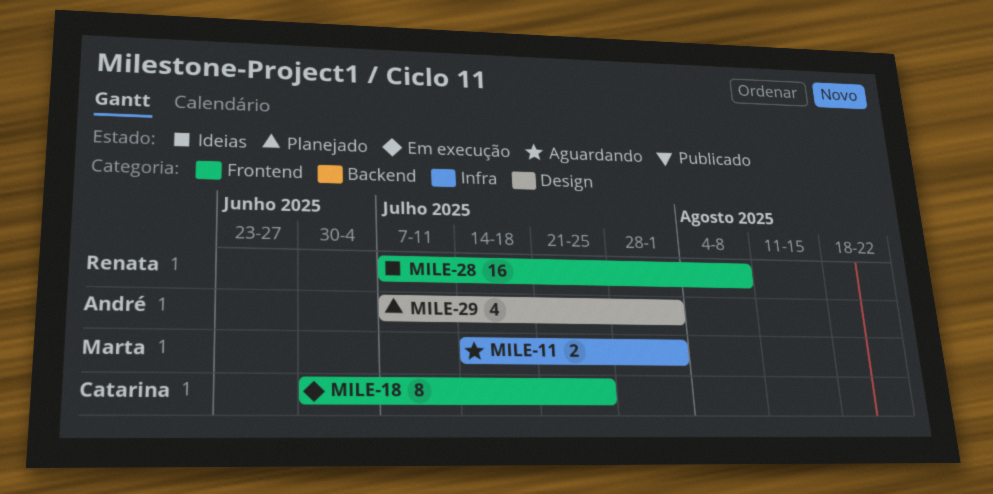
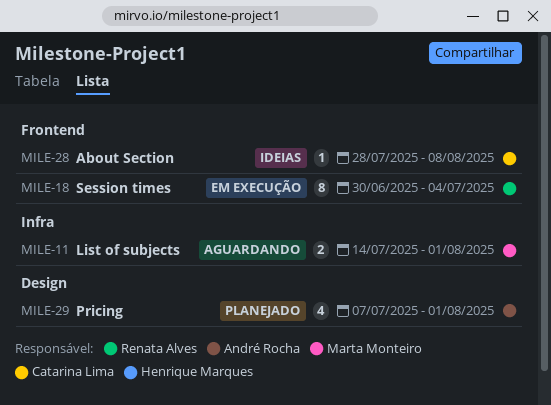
MILE-18, owner: Catarina Lima -> Renata Alves
MILE-18, due: Jul 25 -> Jul 4
MILE-28, owner: Renata Alves -> Catarina Lima
MILE-28, estimate: 16 -> 1
MILE-28, start: Jul 7 -> Jul 28

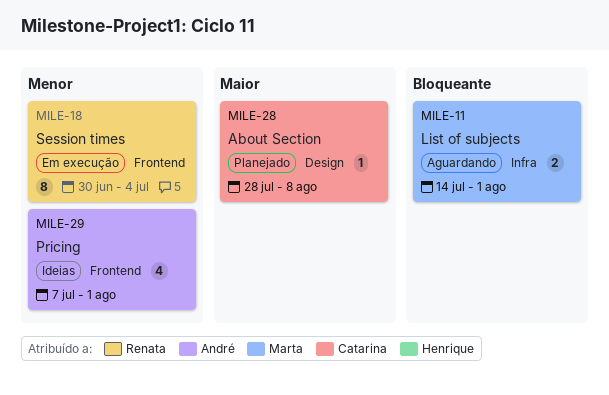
MILE-28, status: Ideias -> Planejado
MILE-28, label: Frontend -> Design
MILE-29, status: Planejado -> Ideias
MILE-29, label: Design -> Frontend

